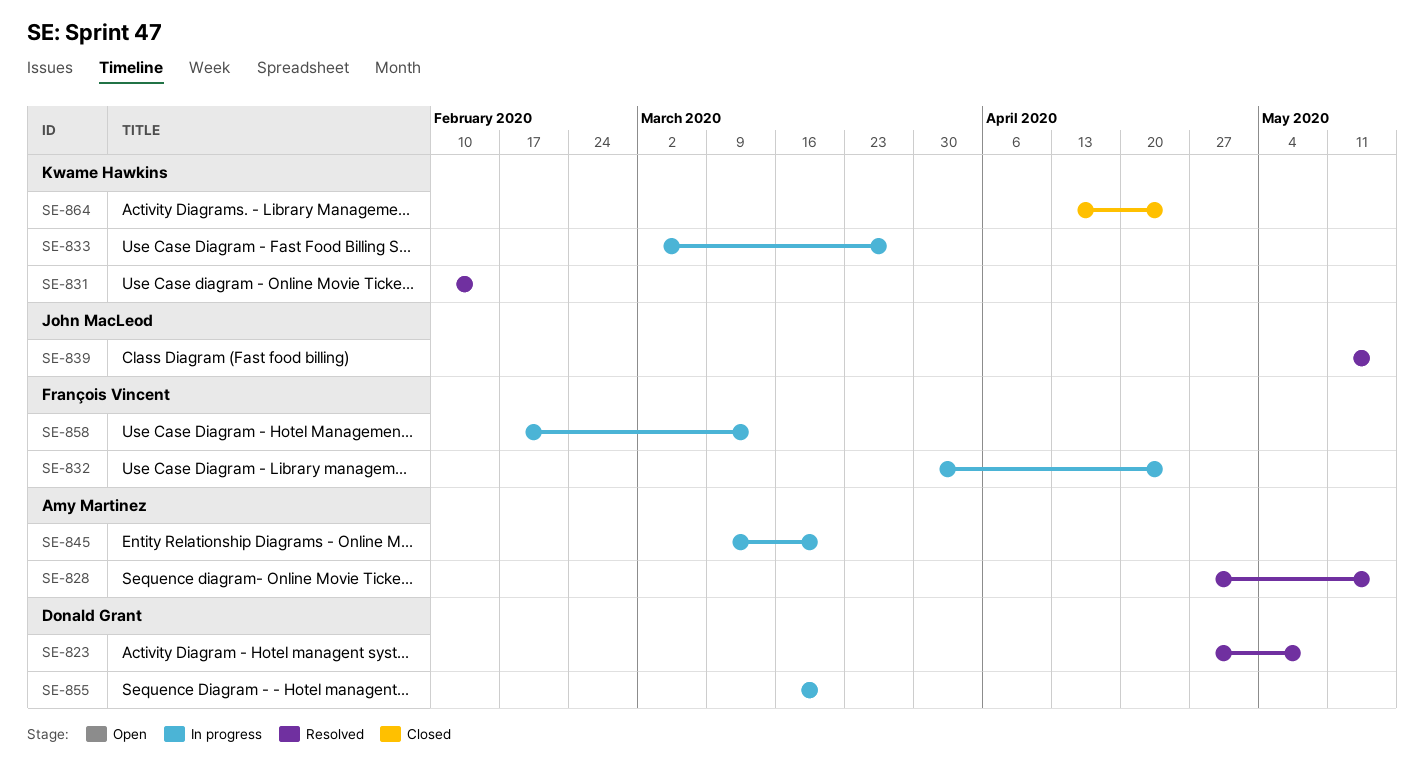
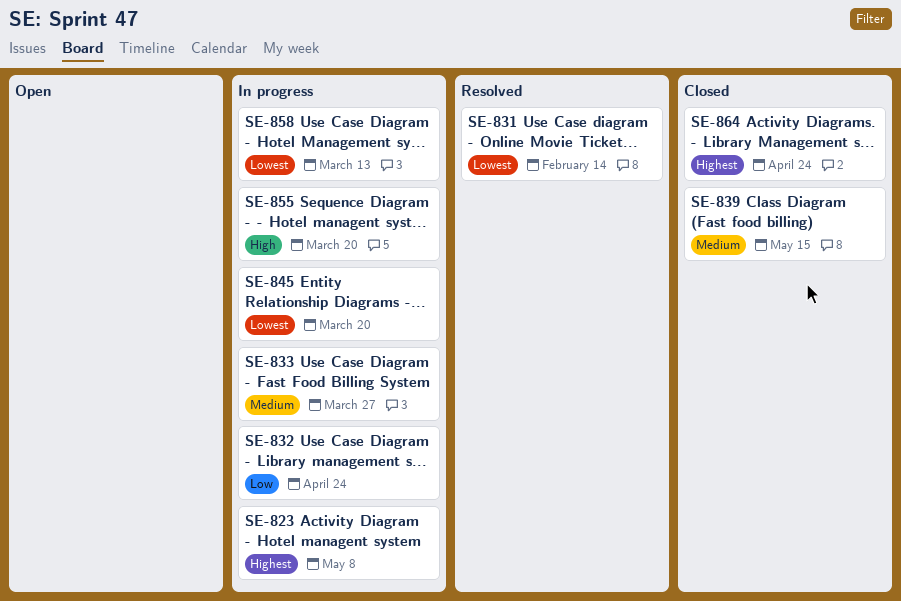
SE-823, status: Resolved -> In progress
SE-828: present -> none
SE-839, status: Resolved -> Closed

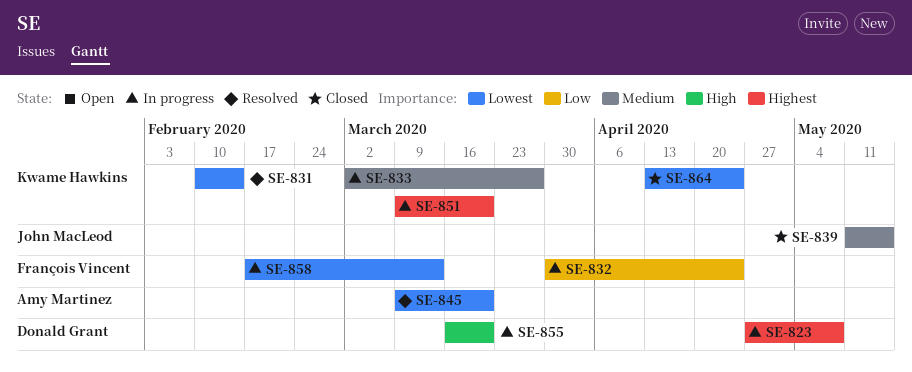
SE-845, status: In progress -> Resolved
SE-851: none -> present
SE-864, priority: Highest -> Lowest

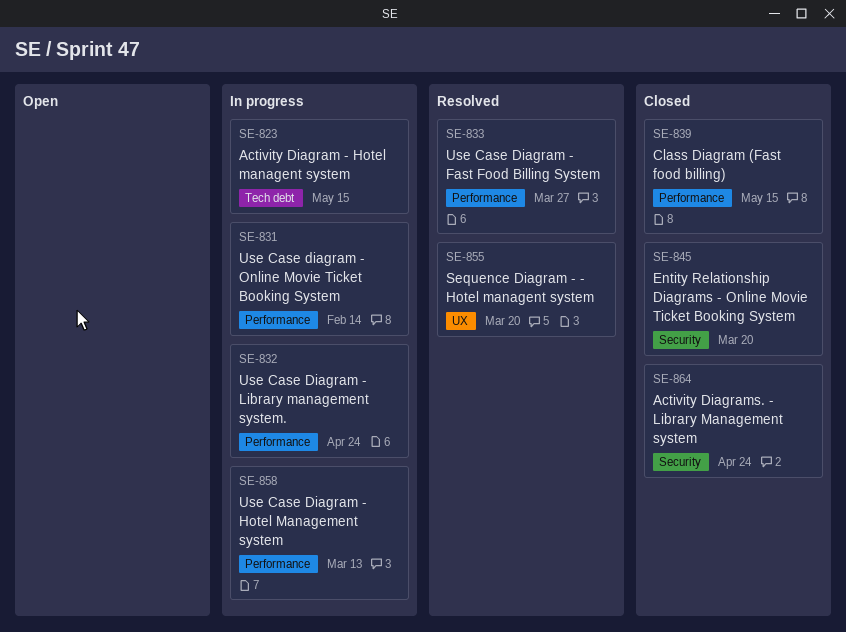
SE-823, due: May 8 -> May 15
SE-831, status: Resolved -> In progress
SE-833, status: In progress -> Resolved
SE-845, status: Resolved -> Closed
SE-851: present -> none
SE-855, status: In progress -> Resolved

